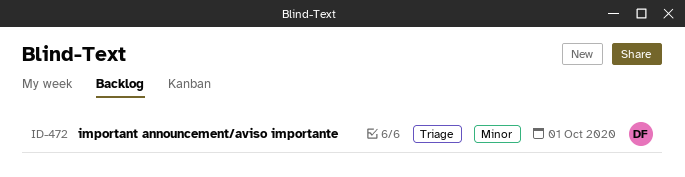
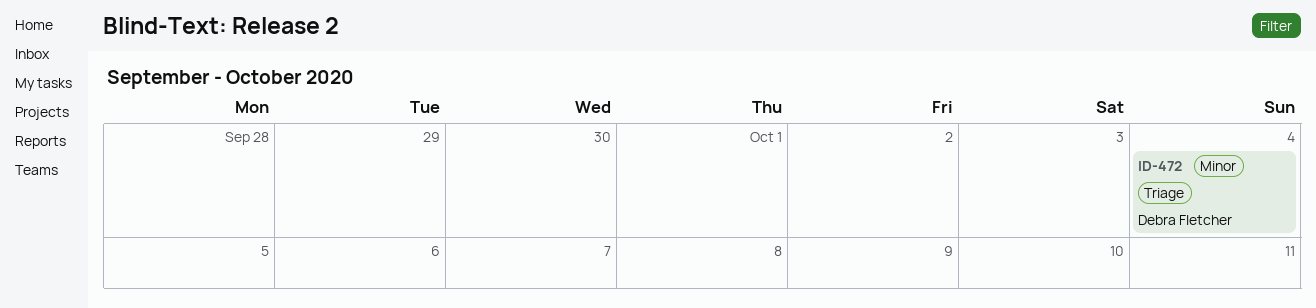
ID-472, due: Oct 1 -> Oct 4

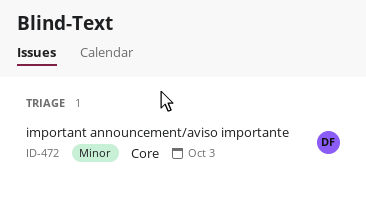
ID-472, due: Oct 4 -> Oct 3

